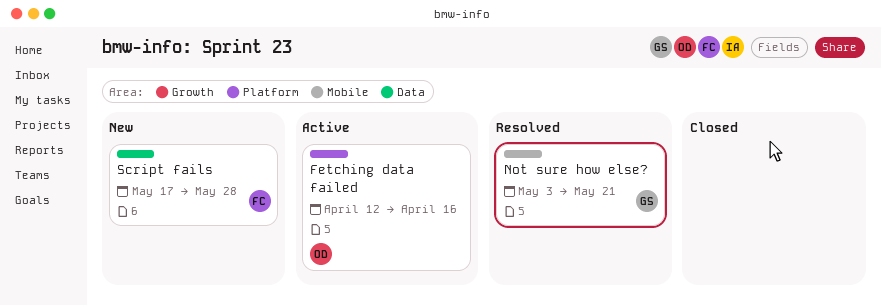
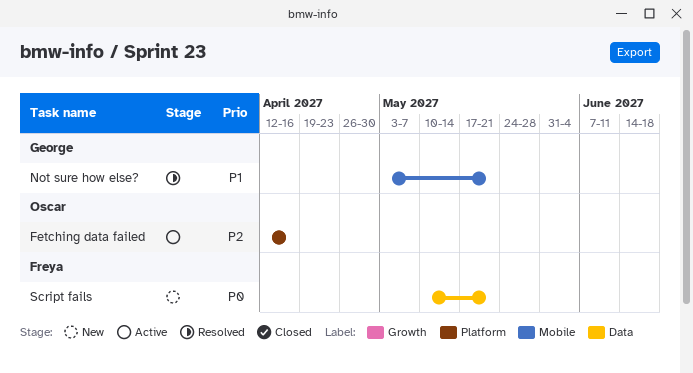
Script fails, start: May 17 -> May 10
Script fails, due: May 28 -> May 21

